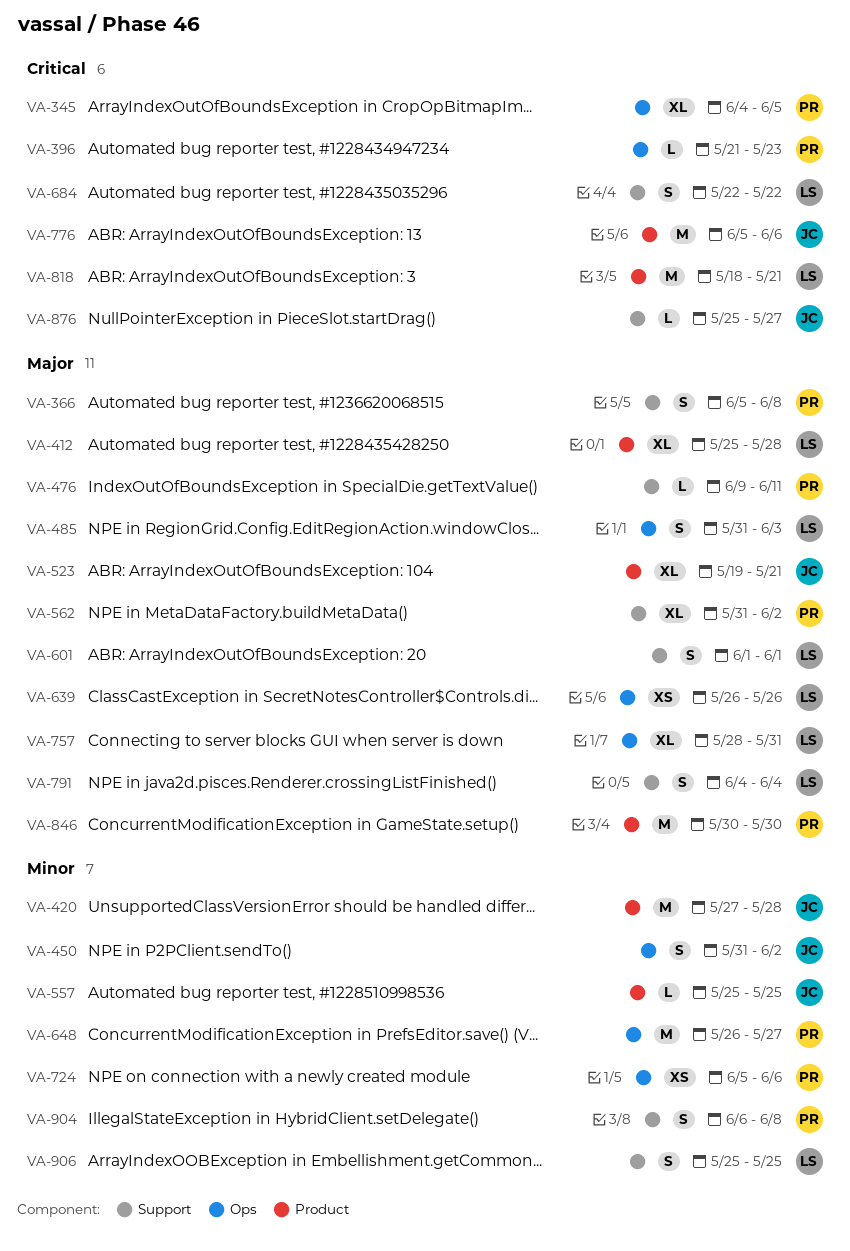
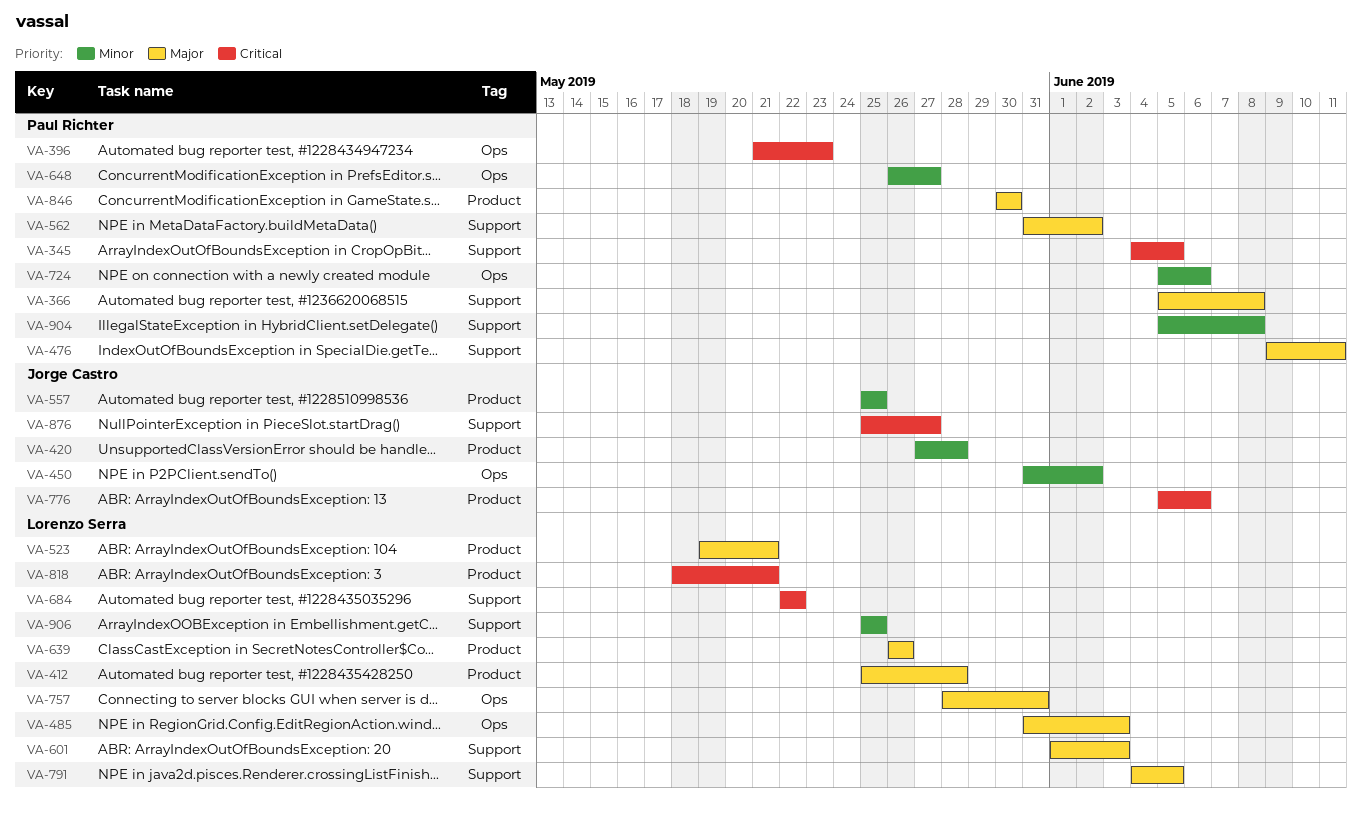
VA-345, label: Ops -> Support
VA-523, owner: Jorge Castro -> Lorenzo Serra
VA-601, due: Jun 1 -> Jun 3
VA-639, label: Ops -> Product
VA-791, due: Jun 4 -> Jun 5
VA-904, start: Jun 6 -> Jun 5

